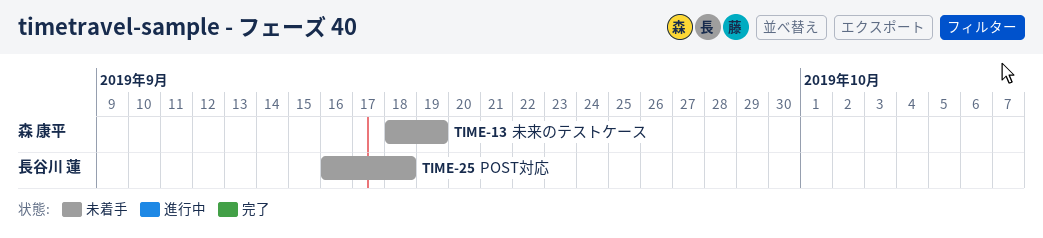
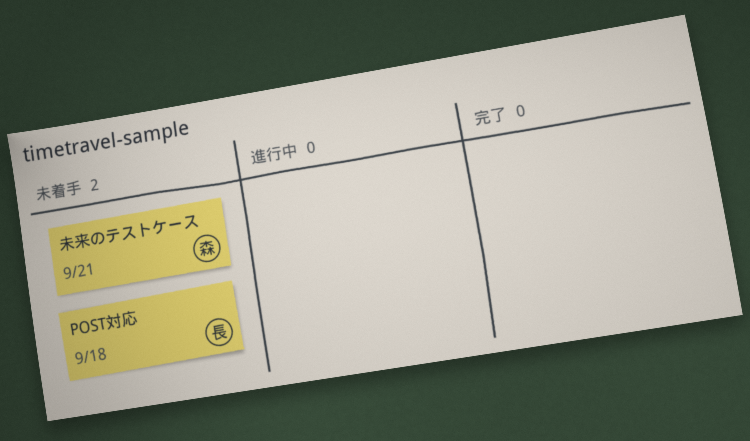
未来のテストケース, due: Sep 19 -> Sep 21

